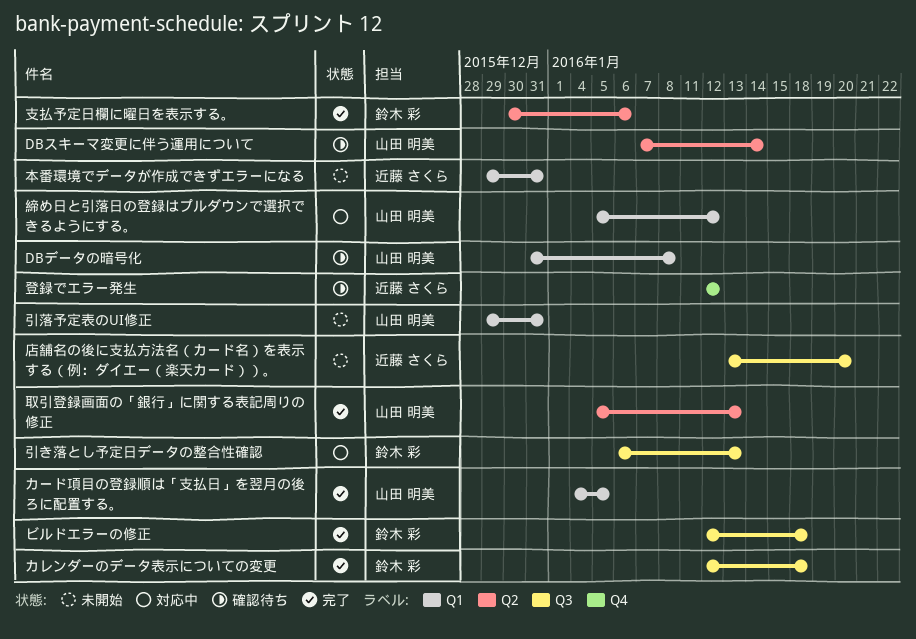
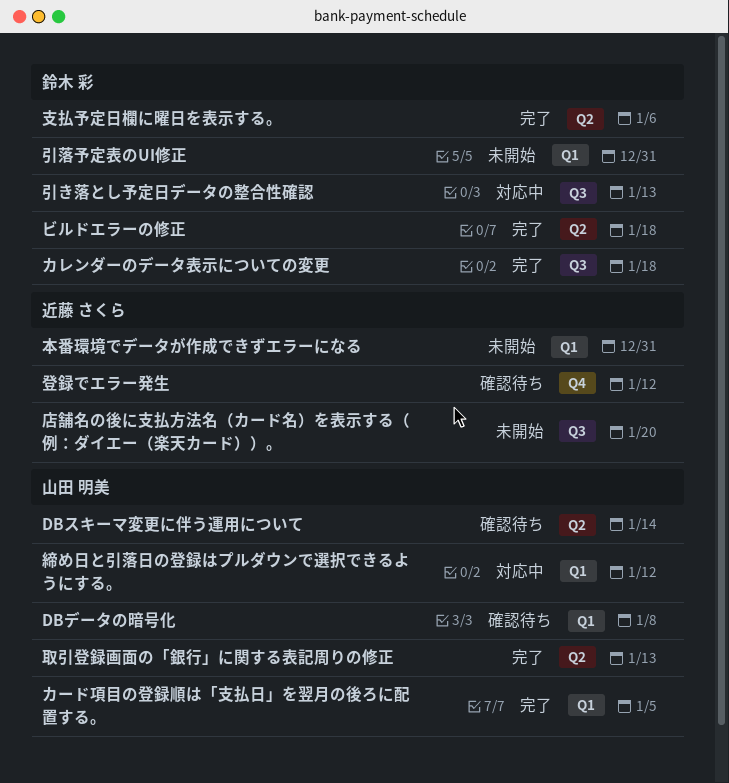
ビルドエラーの修正, label: Q3 -> Q2
引落予定表のUI修正, owner: 山田 明美 -> 鈴木 彩

